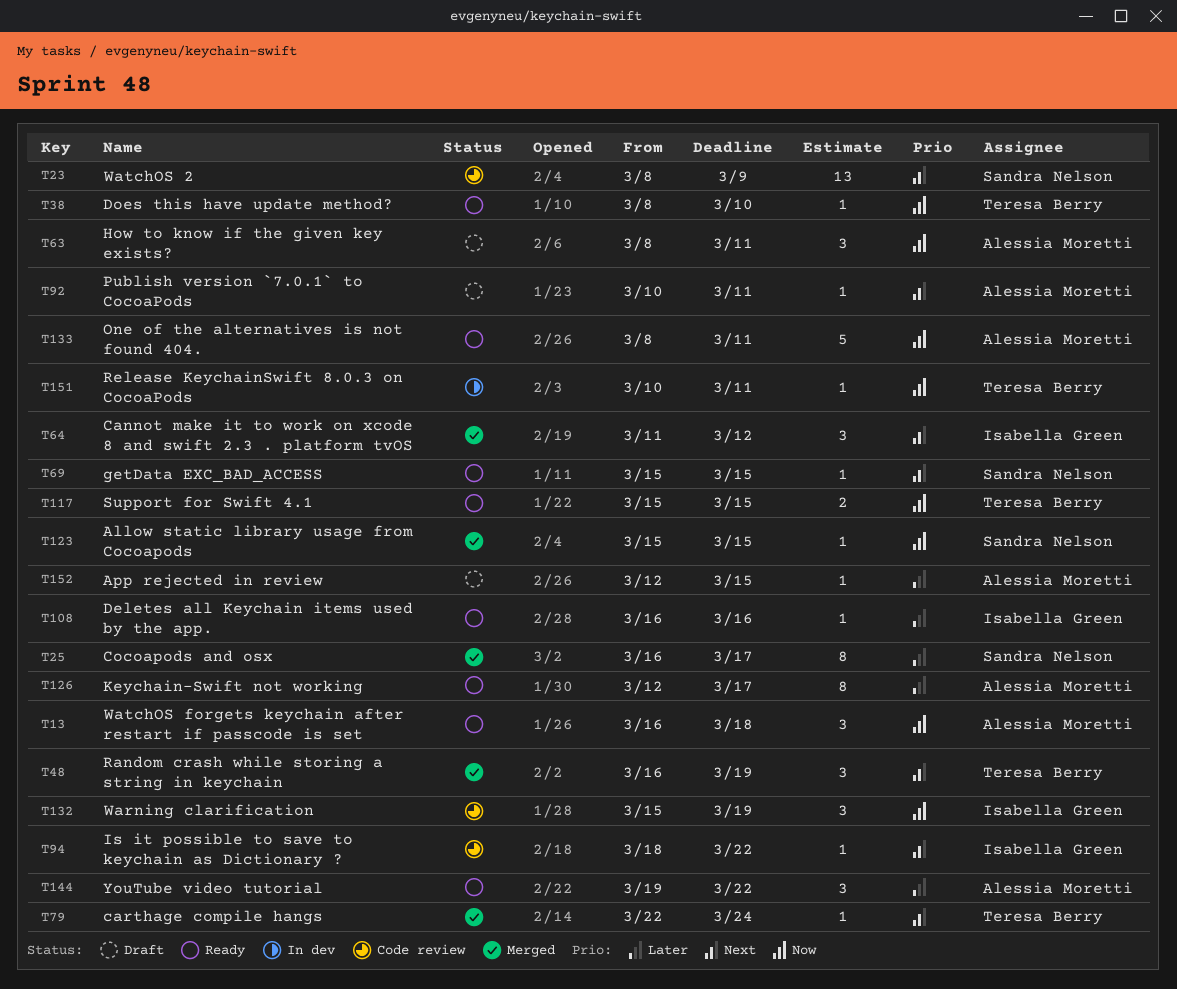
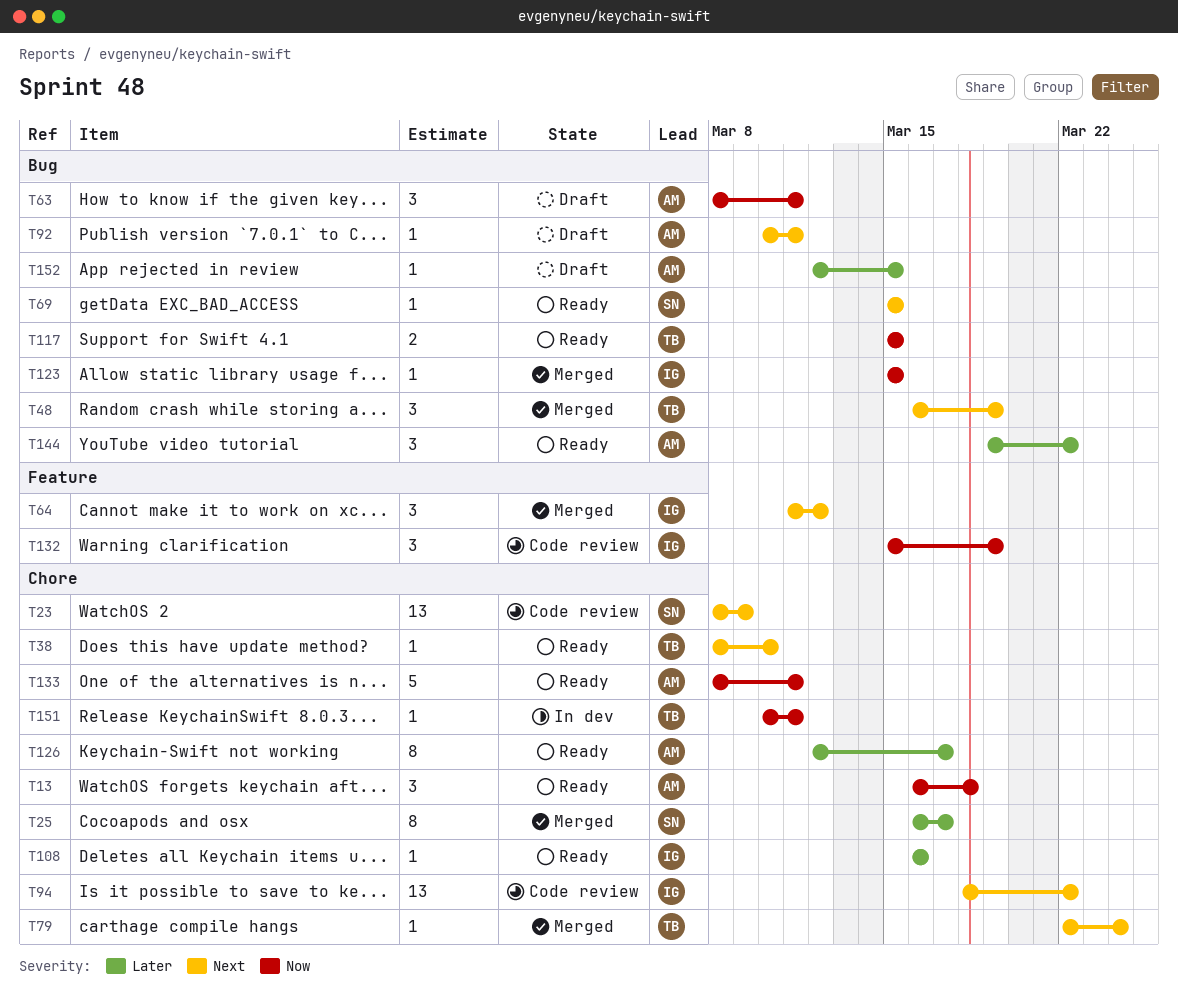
T38, priority: Now -> Next
T94, estimate: 1 -> 13
T123, owner: Sandra Nelson -> Isabella Green

